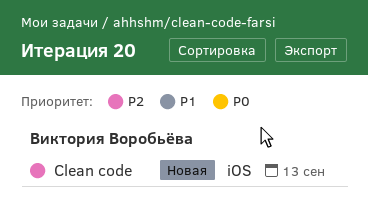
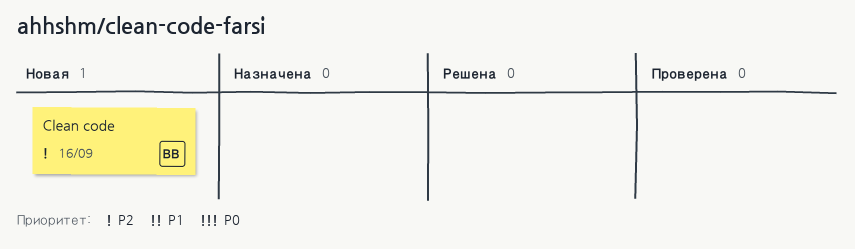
Clean code, due: Sep 13 -> Sep 16

